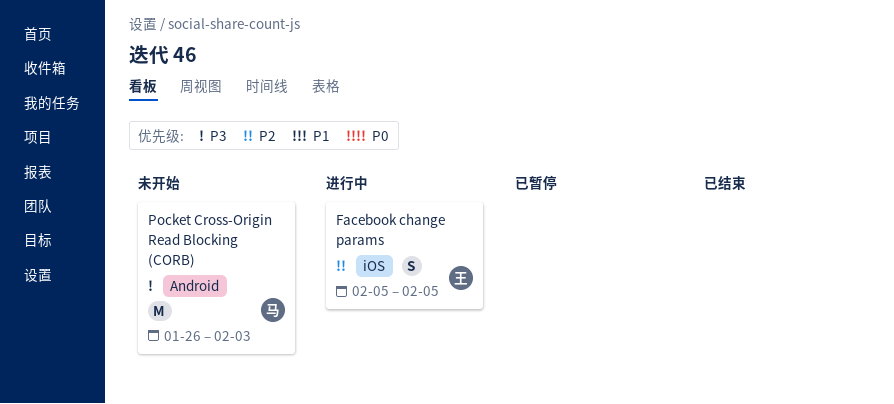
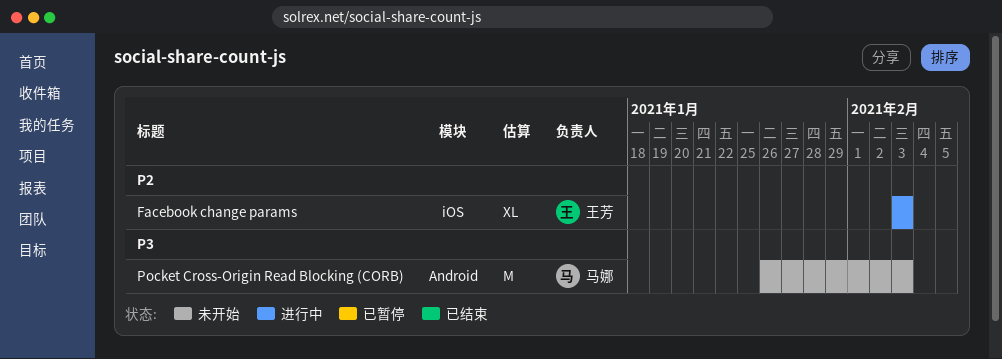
Facebook change params, estimate: S -> XL
Facebook change params, start: Feb 5 -> Feb 3
Facebook change params, due: Feb 5 -> Feb 3

